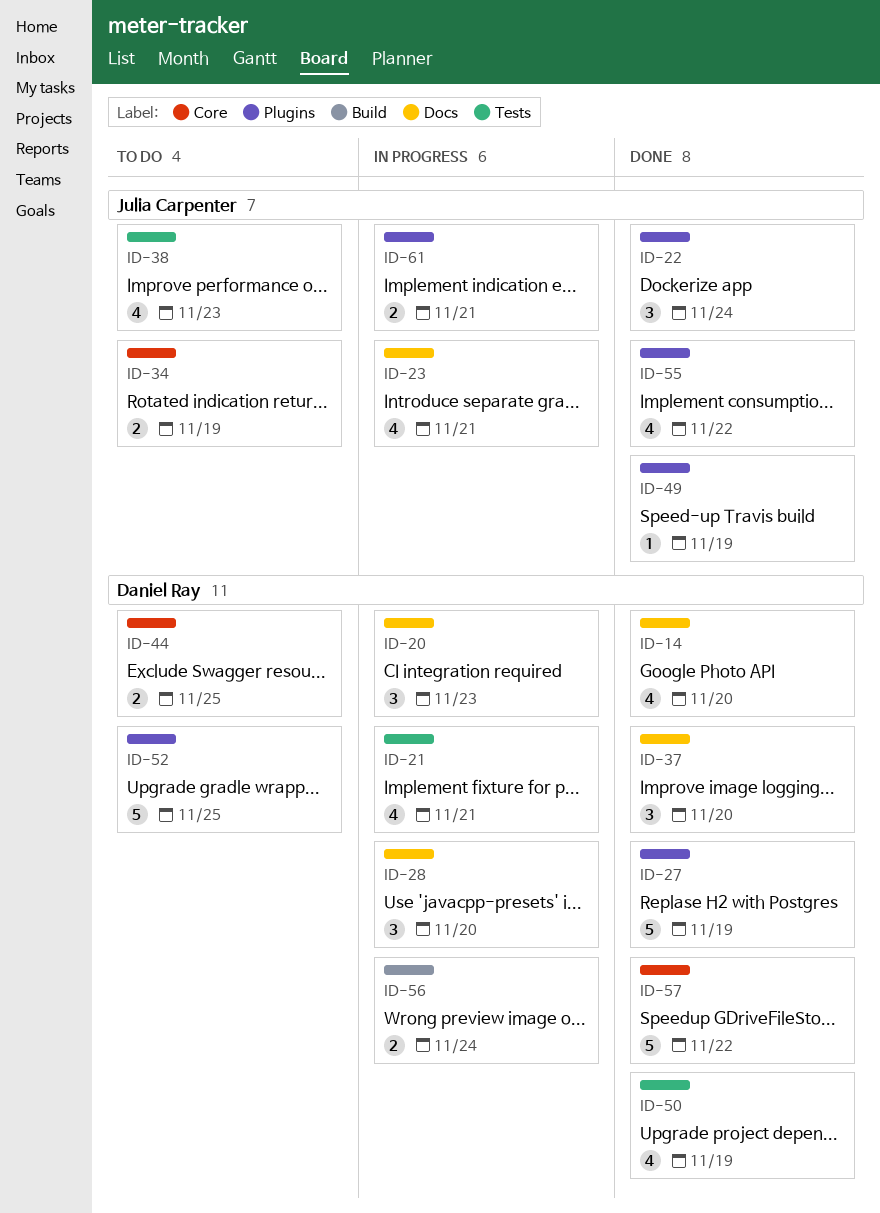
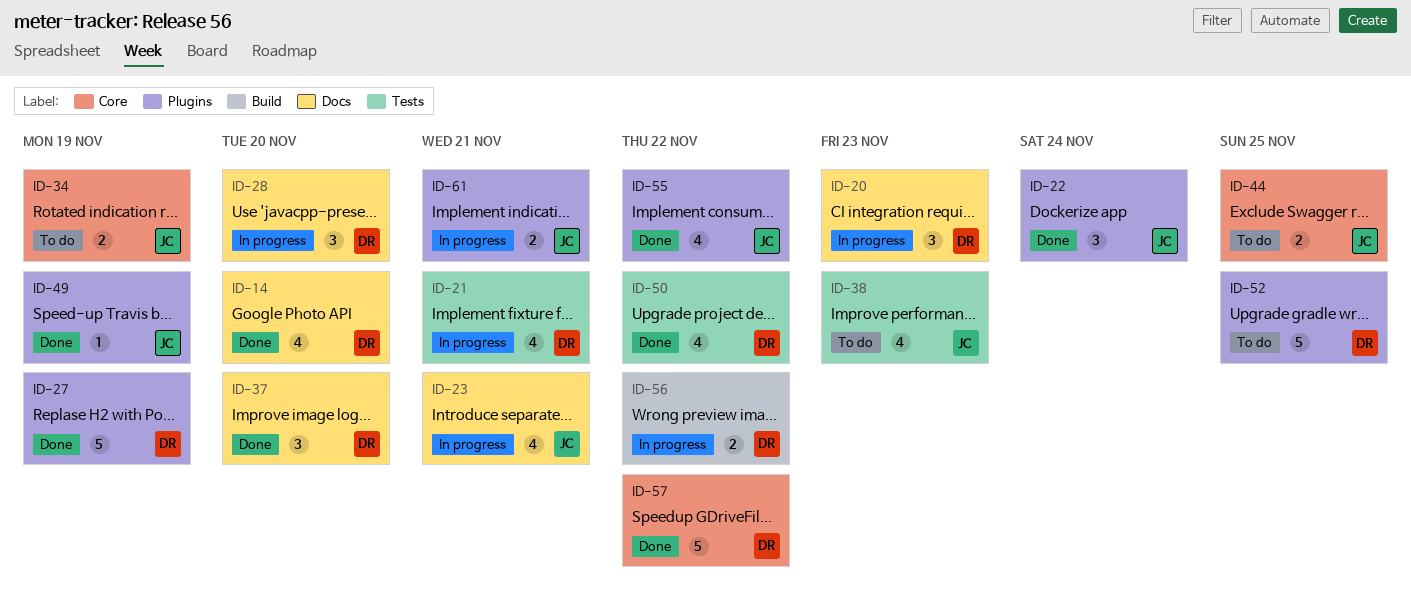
ID-44, owner: Daniel Ray -> Julia Carpenter
ID-50, due: Nov 19 -> Nov 22
ID-56, due: Nov 24 -> Nov 22

